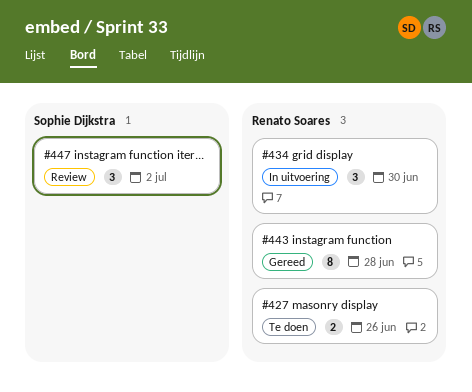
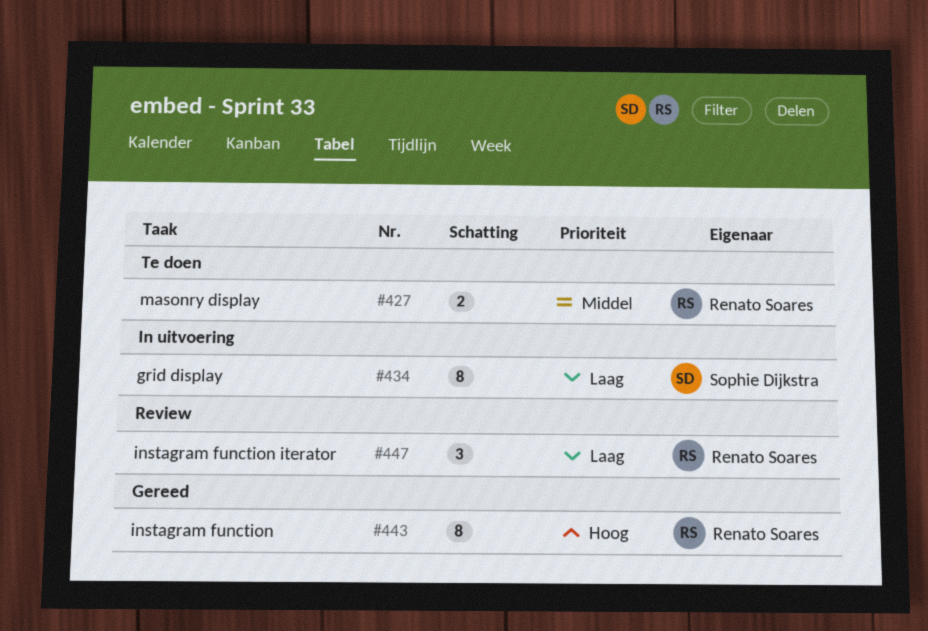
#434, owner: Renato Soares -> Sophie Dijkstra
#434, estimate: 3 -> 8
#447, owner: Sophie Dijkstra -> Renato Soares

